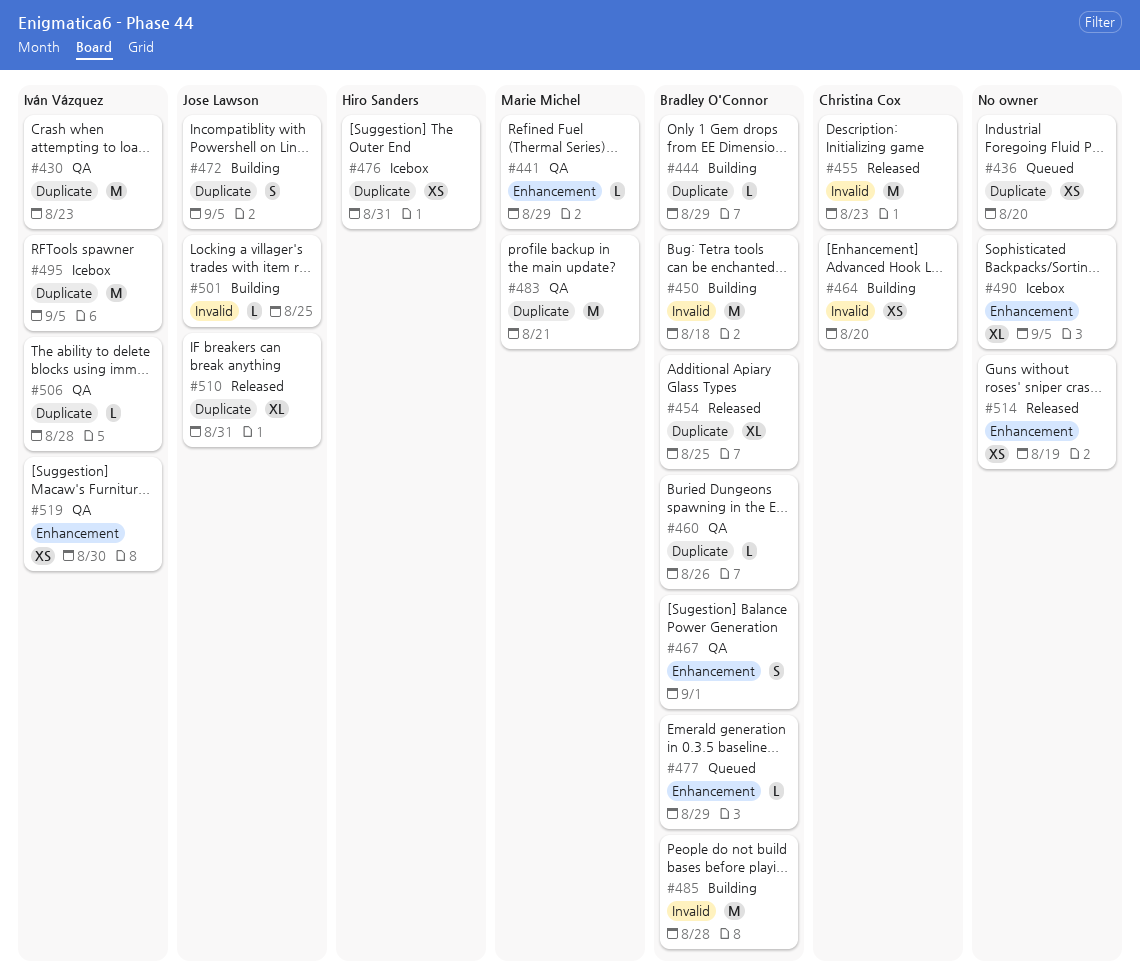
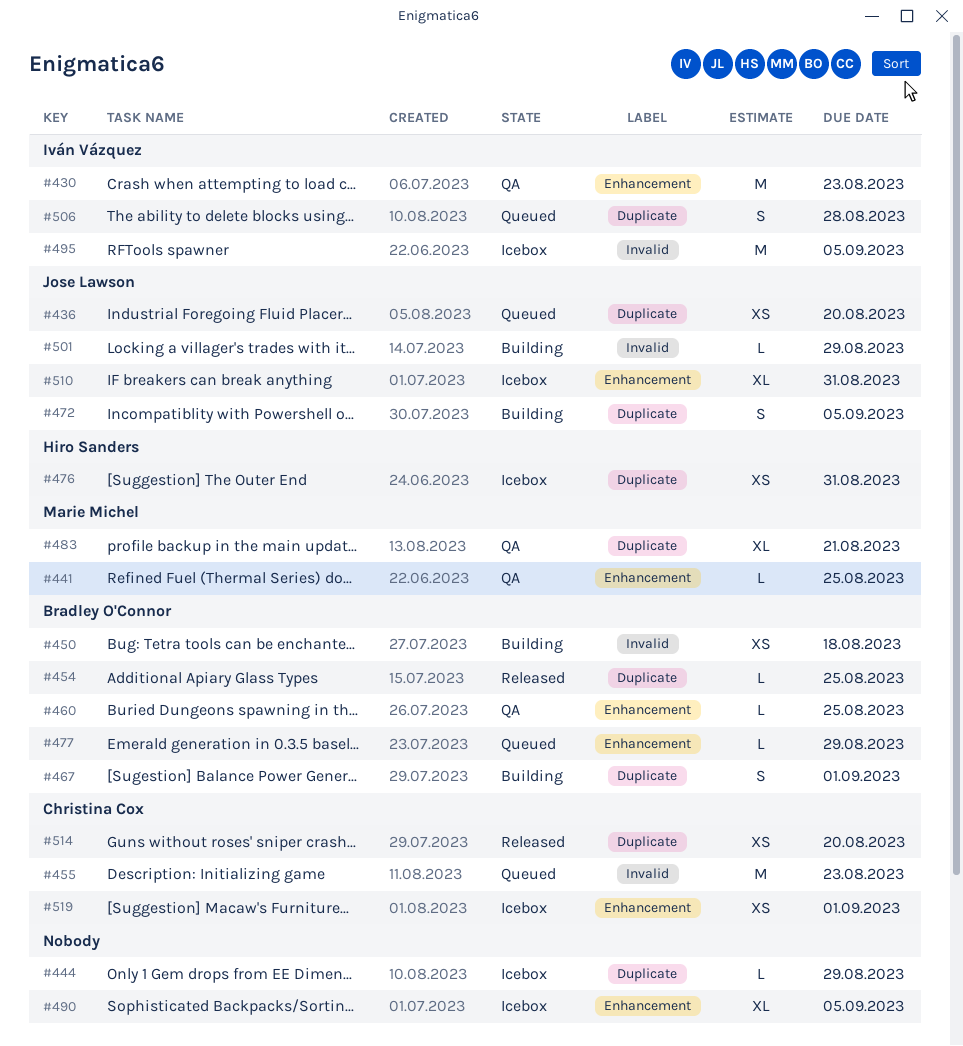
#430, label: Duplicate -> Enhancement
#436, owner: none -> Jose Lawson
#441, due: Aug 29 -> Aug 25
#444, status: Building -> Icebox
#444, owner: Bradley O'Connor -> none
#450, estimate: M -> XS
#454, estimate: XL -> L
#455, status: Released -> Queued
#460, label: Duplicate -> Enhancement
#460, due: Aug 26 -> Aug 25
#464: present -> none
#467, status: QA -> Building
#467, label: Enhancement -> Duplicate
#483, estimate: M -> XL
#485: present -> none
#495, label: Duplicate -> Invalid
#501, due: Aug 25 -> Aug 29
#506, status: QA -> Queued
#506, estimate: L -> S
#510, status: Released -> Icebox
#510, label: Duplicate -> Enhancement
#514, owner: none -> Christina Cox
#514, label: Enhancement -> Duplicate
#514, due: Aug 19 -> Aug 20
#519, status: QA -> Icebox
#519, owner: Iván Vázquez -> Christina Cox
#519, due: Aug 30 -> Sep 1

